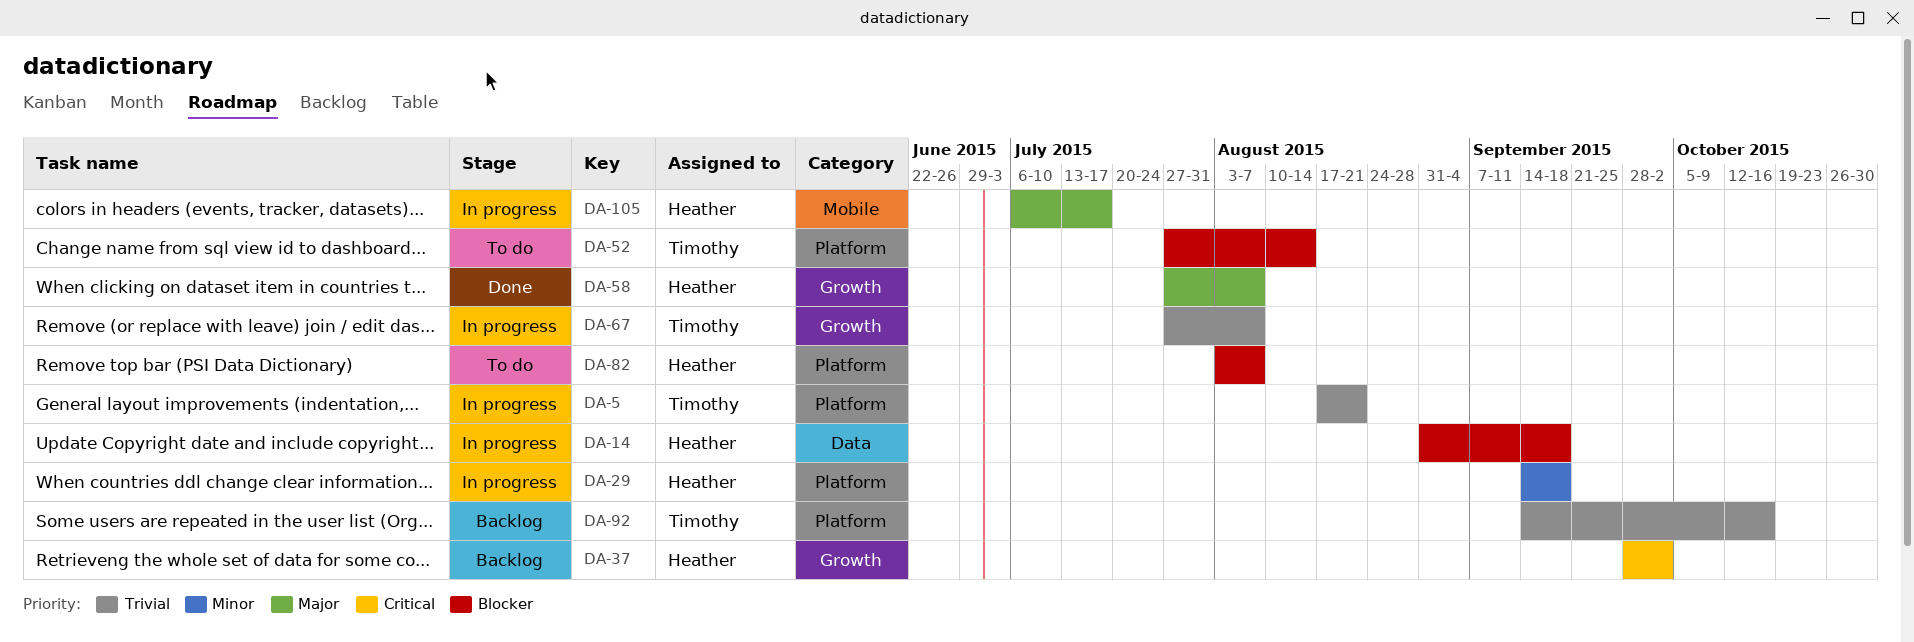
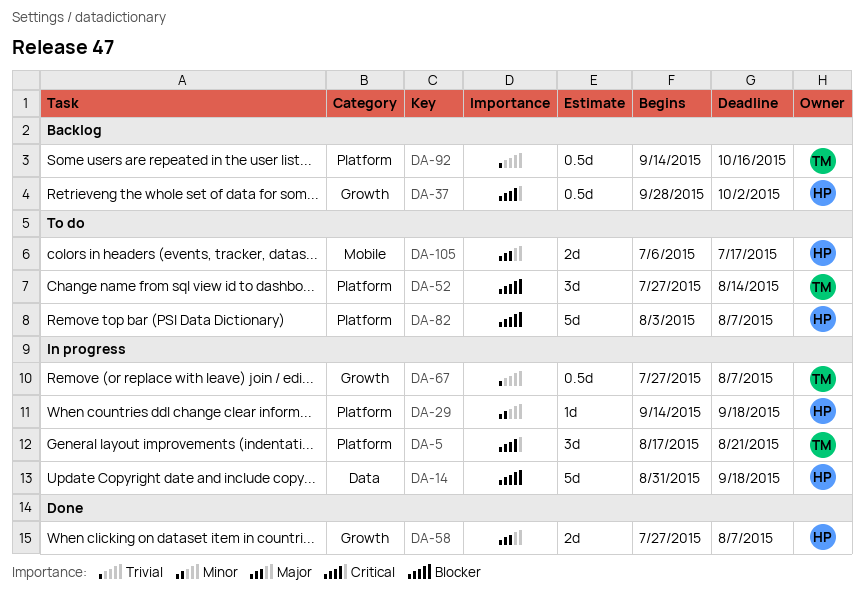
DA-5, priority: Trivial -> Critical
DA-105, status: In progress -> To do

